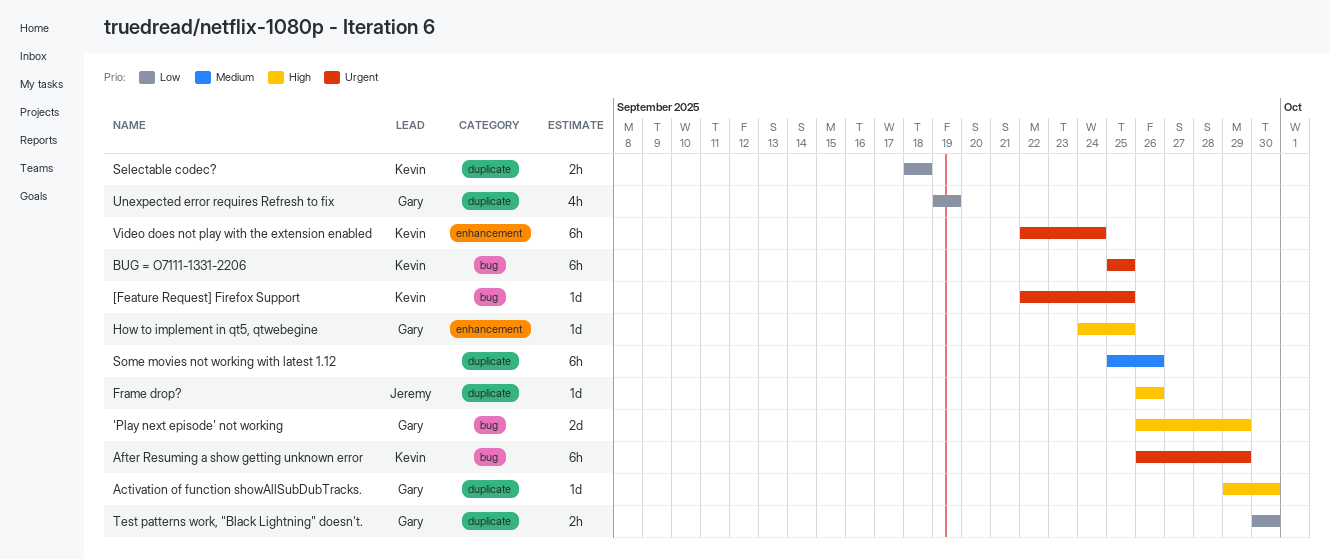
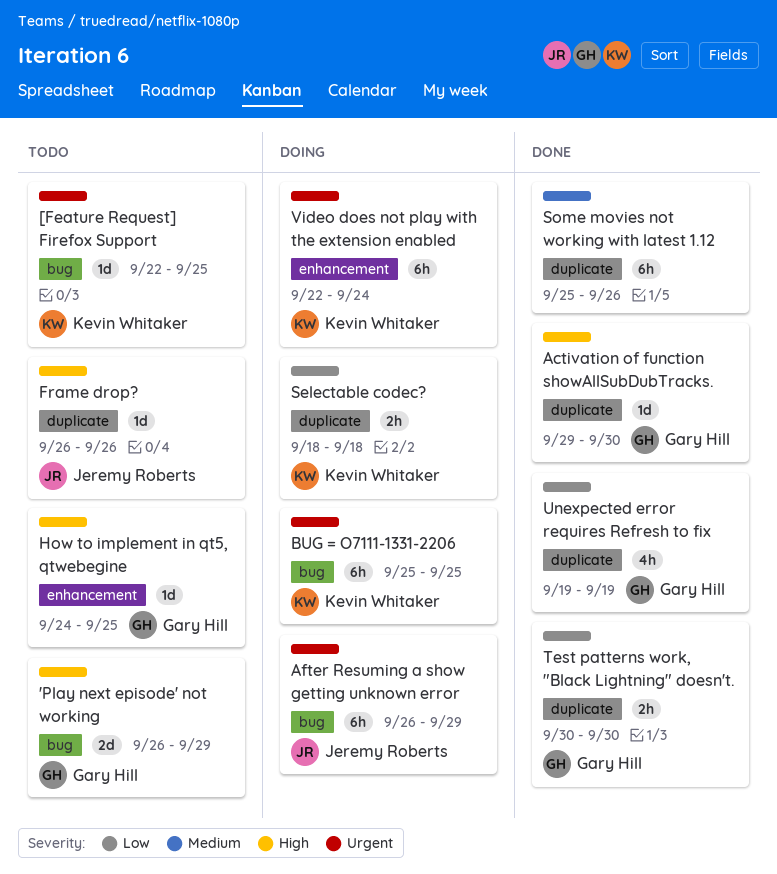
After Resuming a show getting unknown error, owner: Kevin Whitaker -> Jeremy Roberts

